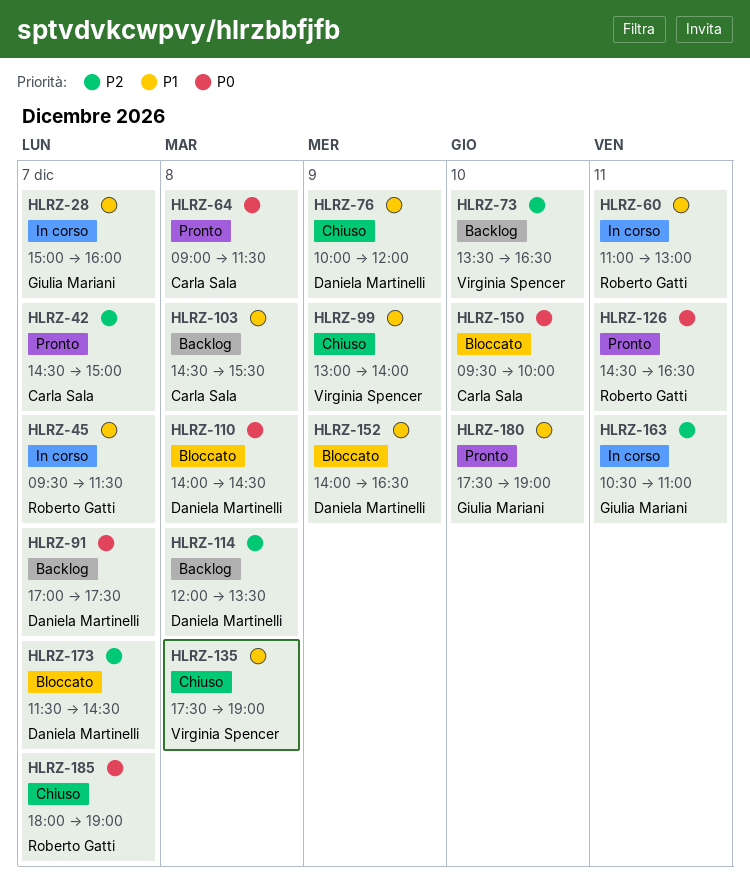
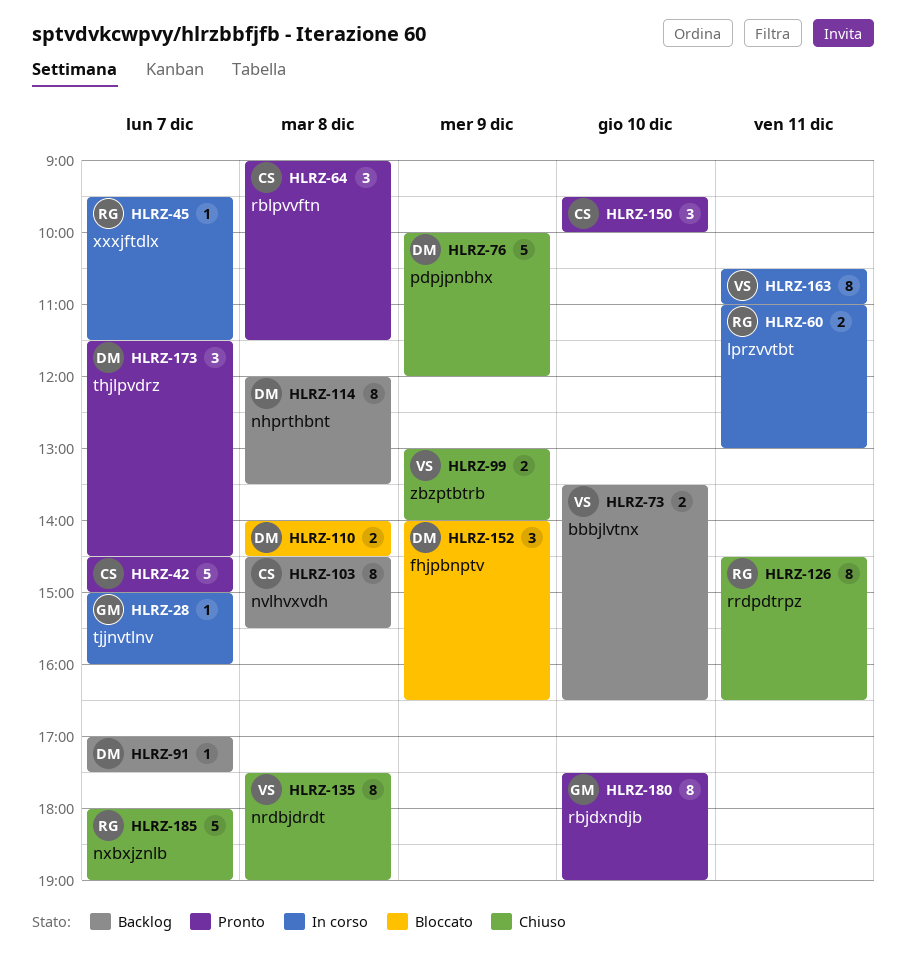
HLRZ-126, status: Pronto -> Chiuso
HLRZ-150, status: Bloccato -> Pronto
HLRZ-163, owner: Giulia Mariani -> Virginia Spencer
HLRZ-173, status: Bloccato -> Pronto

